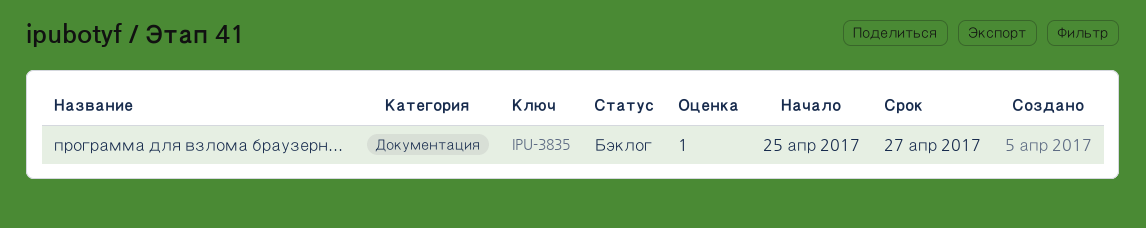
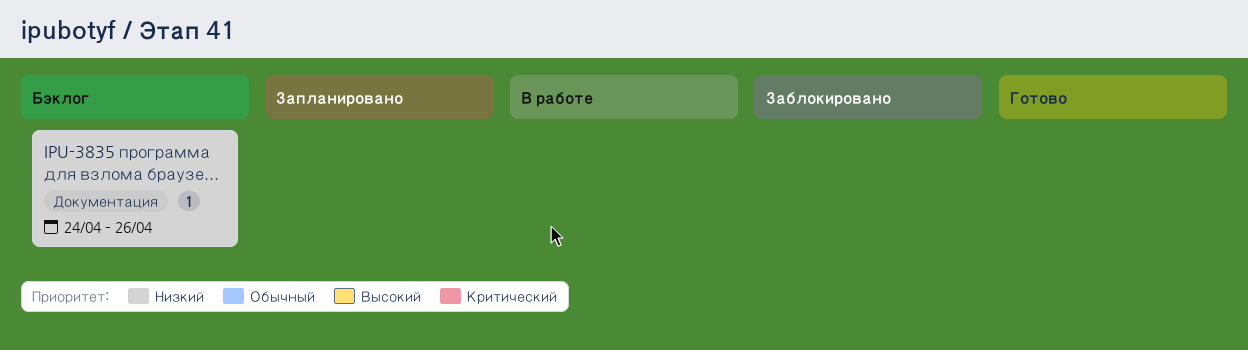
IPU-3835, start: Apr 25 -> Apr 24
IPU-3835, due: Apr 27 -> Apr 26

